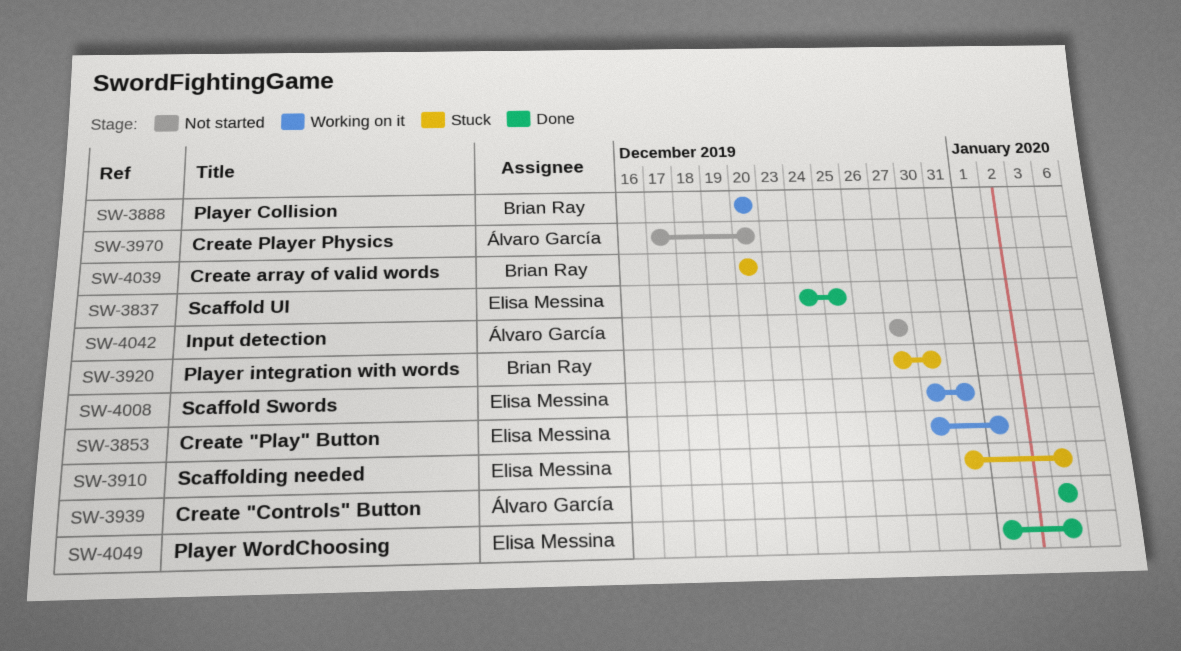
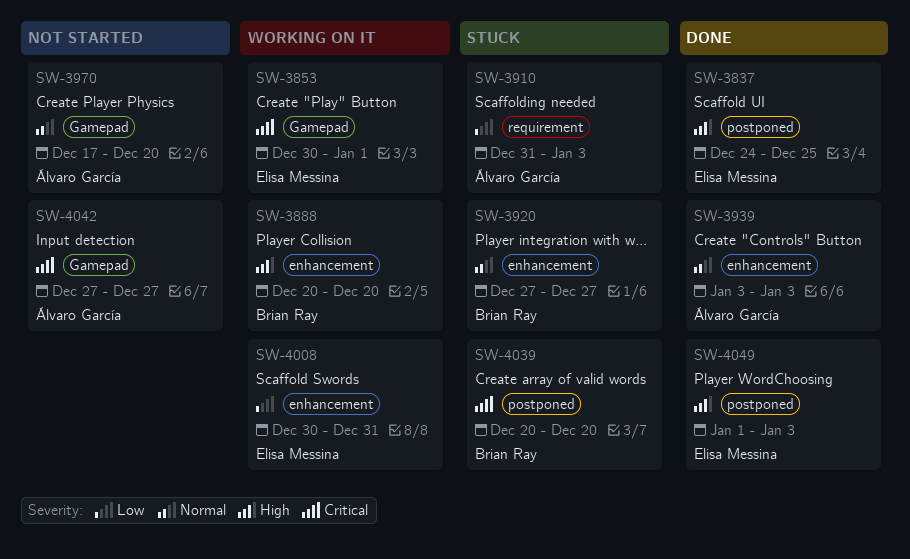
SW-3910, owner: Elisa Messina -> Álvaro García
SW-3920, due: Dec 30 -> Dec 27

